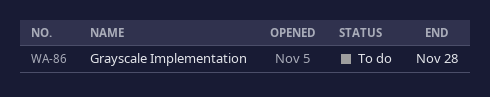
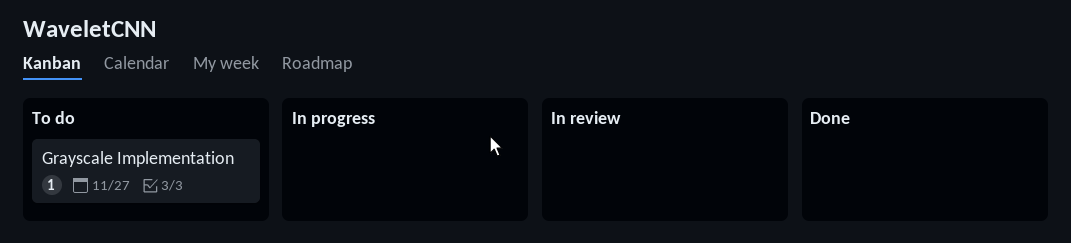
Grayscale Implementation, due: Nov 28 -> Nov 27

